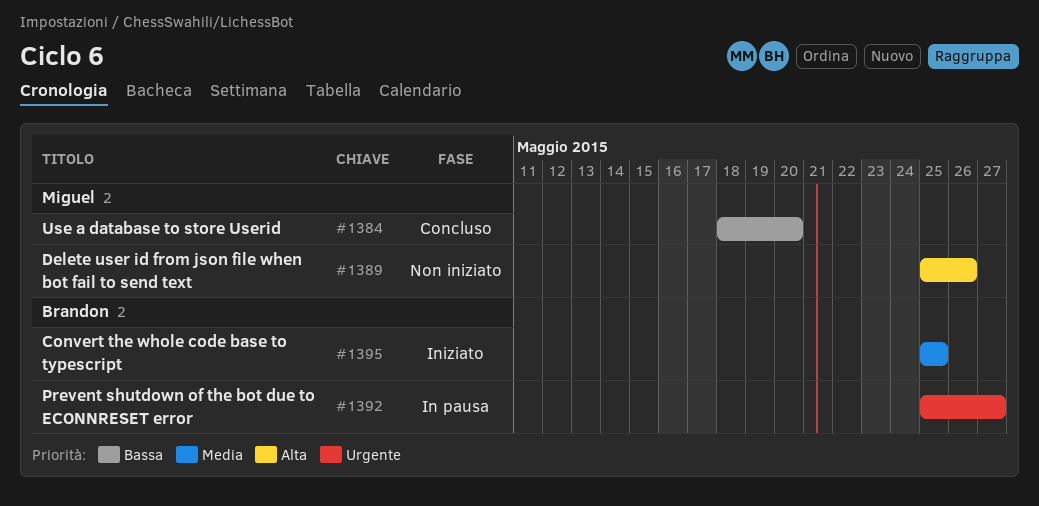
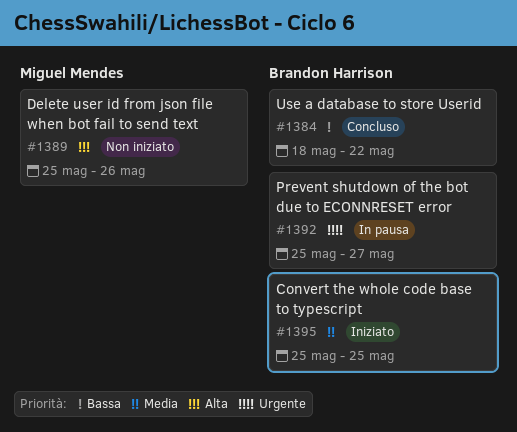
#1384, owner: Miguel Mendes -> Brandon Harrison
#1384, due: May 20 -> May 22

